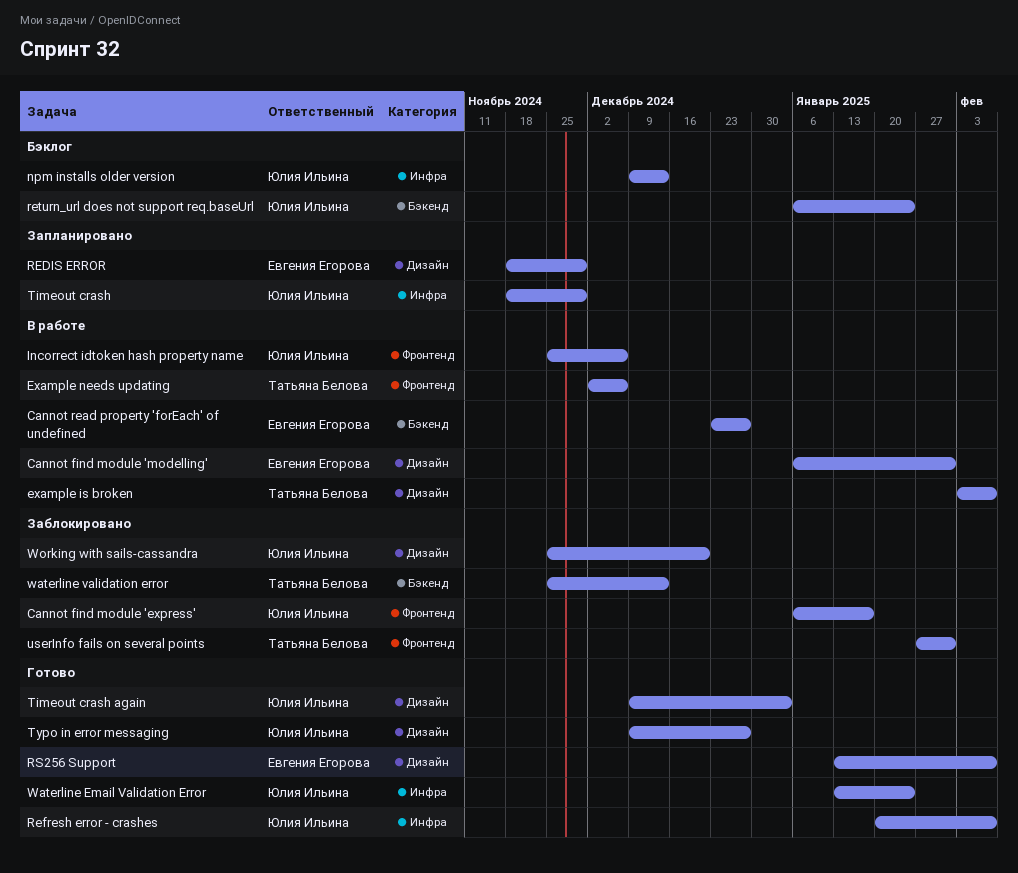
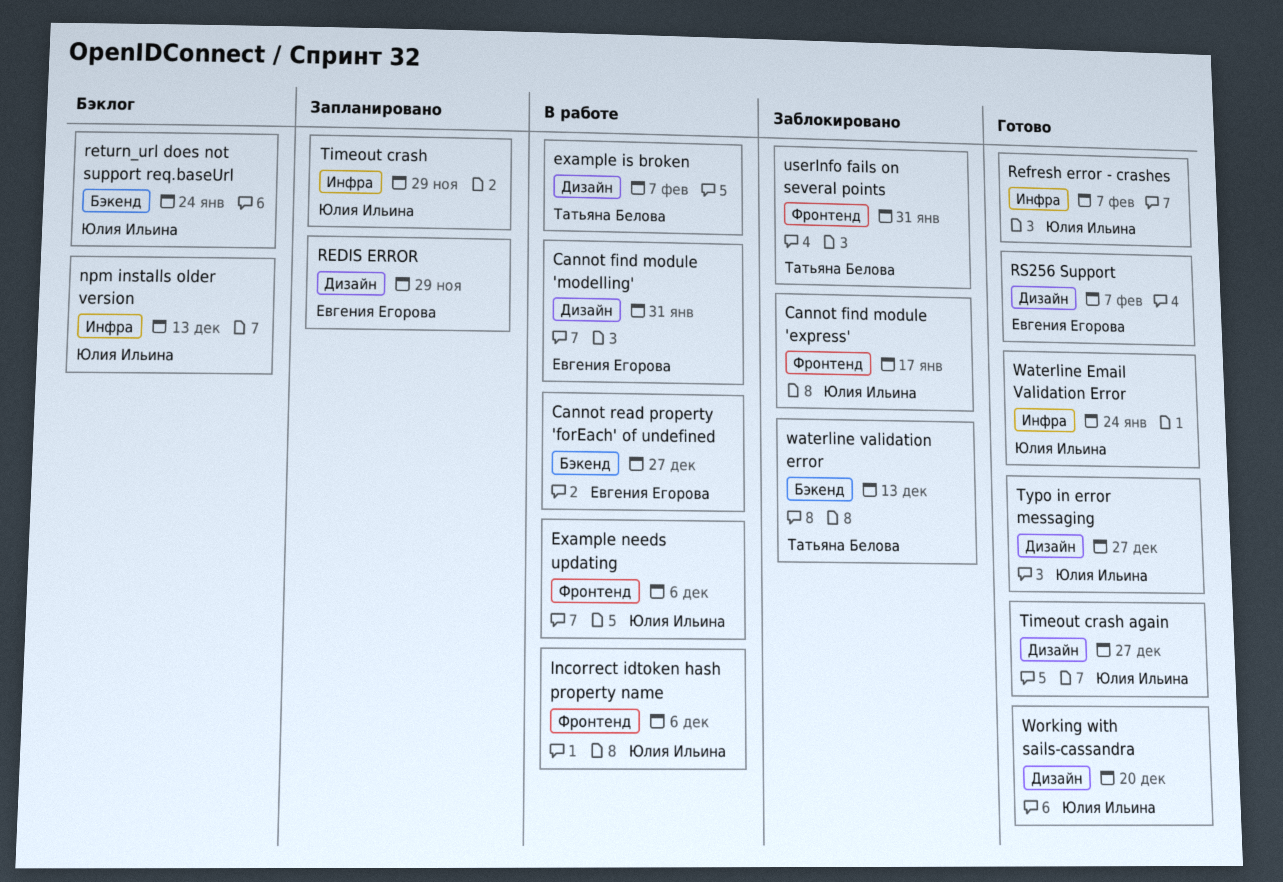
Example needs updating, owner: Татьяна Белова -> Юлия Ильина
Timeout crash again, due: Jan 3 -> Dec 27
Working with sails-cassandra, status: Заблокировано -> Готово

